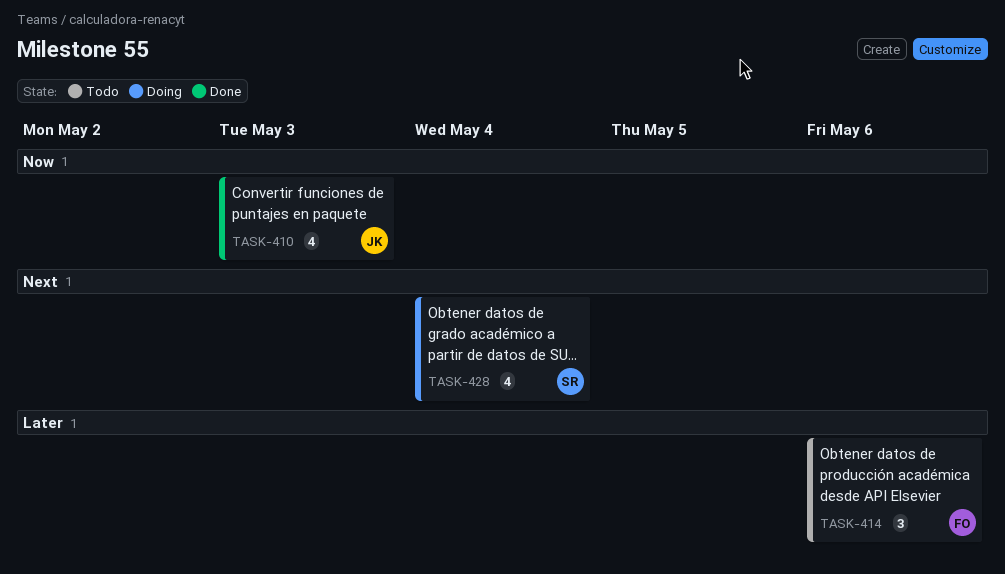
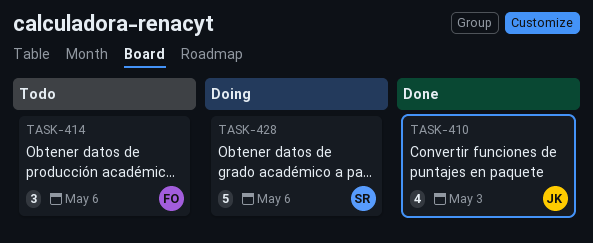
TASK-428, estimate: 4 -> 5
TASK-428, due: May 4 -> May 6

